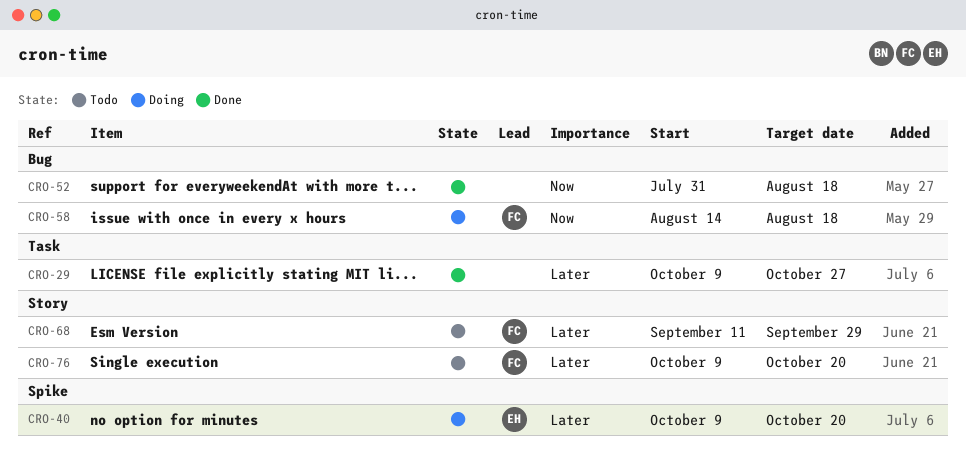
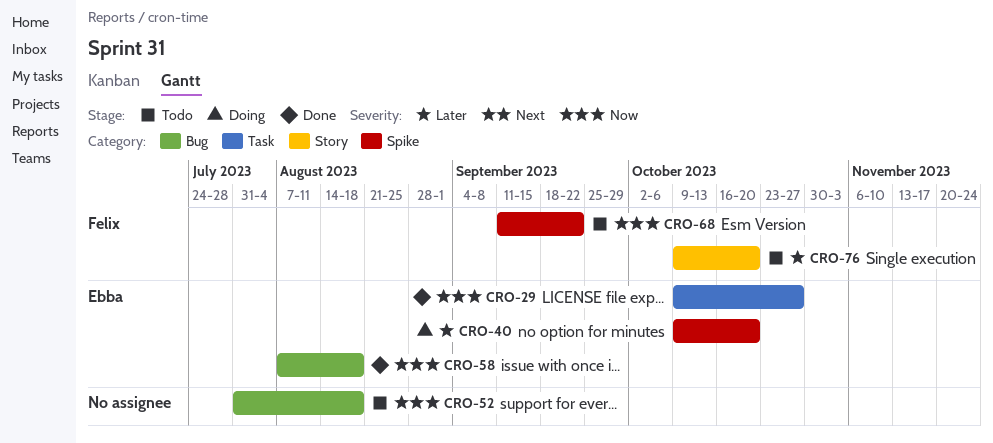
CRO-29, owner: none -> Ebba
CRO-29, priority: Later -> Now
CRO-52, status: Done -> Todo
CRO-58, status: Doing -> Done
CRO-58, owner: Felix -> Ebba
CRO-58, start: Aug 14 -> Aug 7
CRO-68, priority: Later -> Now
CRO-68, label: Story -> Spike
CRO-68, due: Sep 29 -> Sep 22

